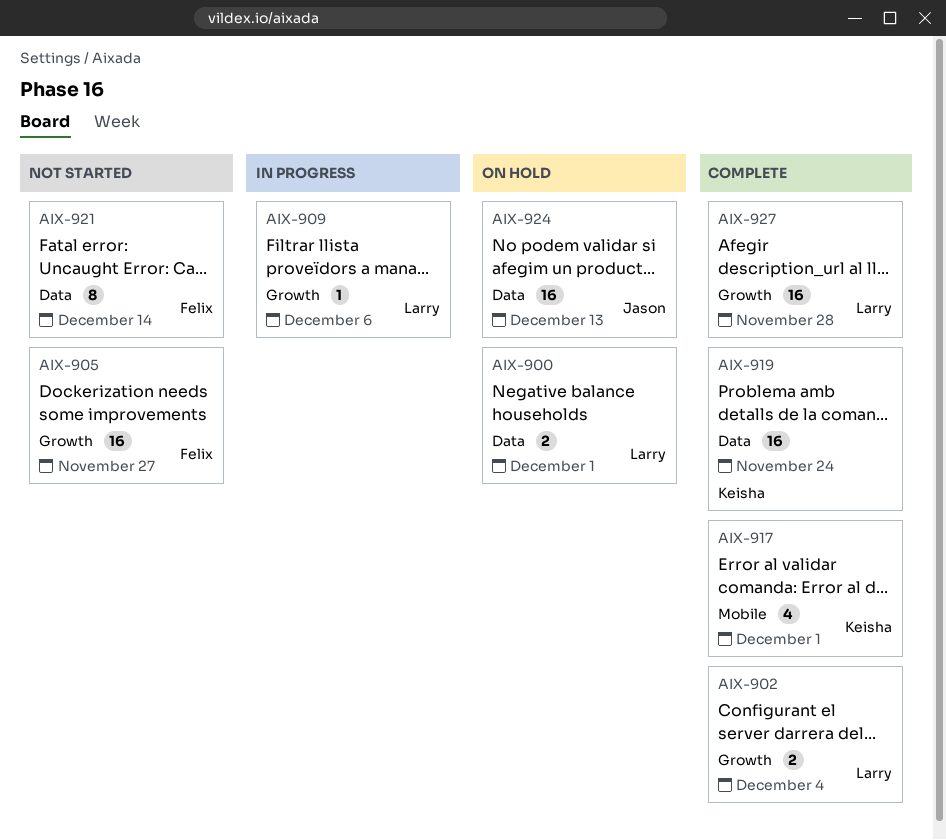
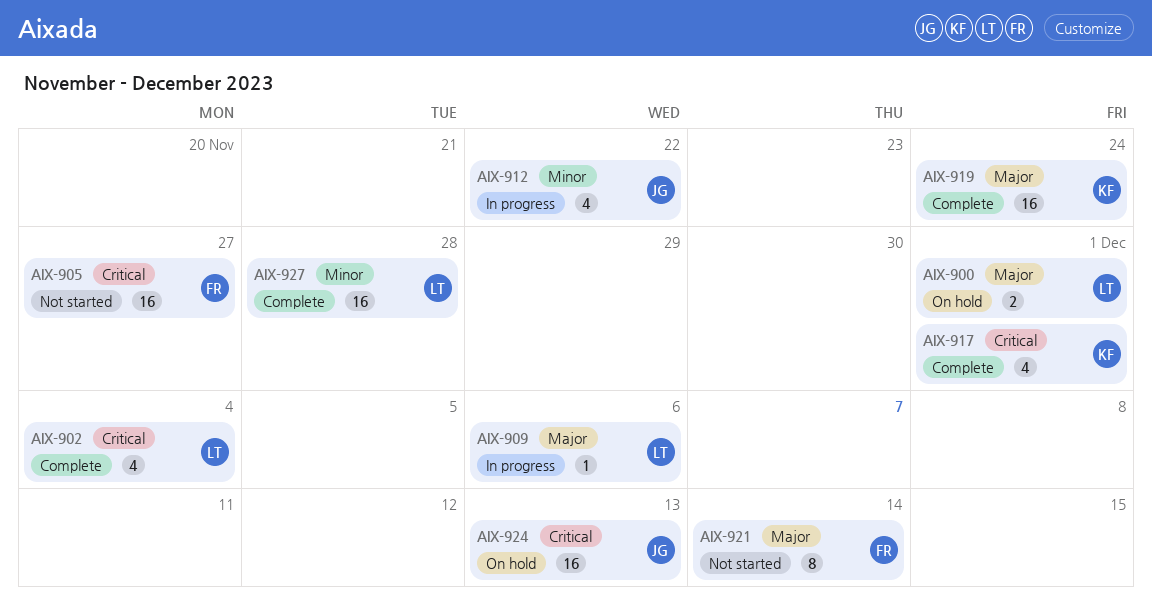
AIX-902, estimate: 2 -> 4
AIX-912: none -> present

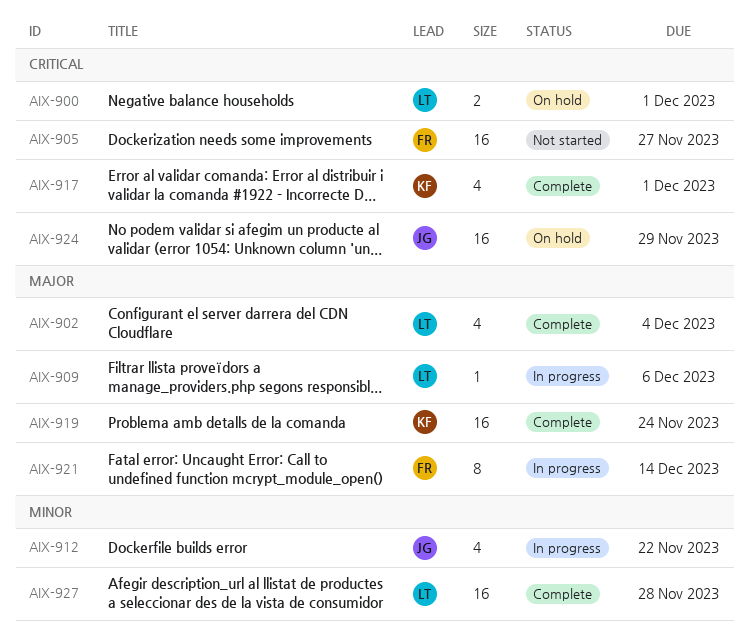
AIX-900, priority: Major -> Critical
AIX-902, priority: Critical -> Major
AIX-921, status: Not started -> In progress
AIX-924, due: Dec 13 -> Nov 29

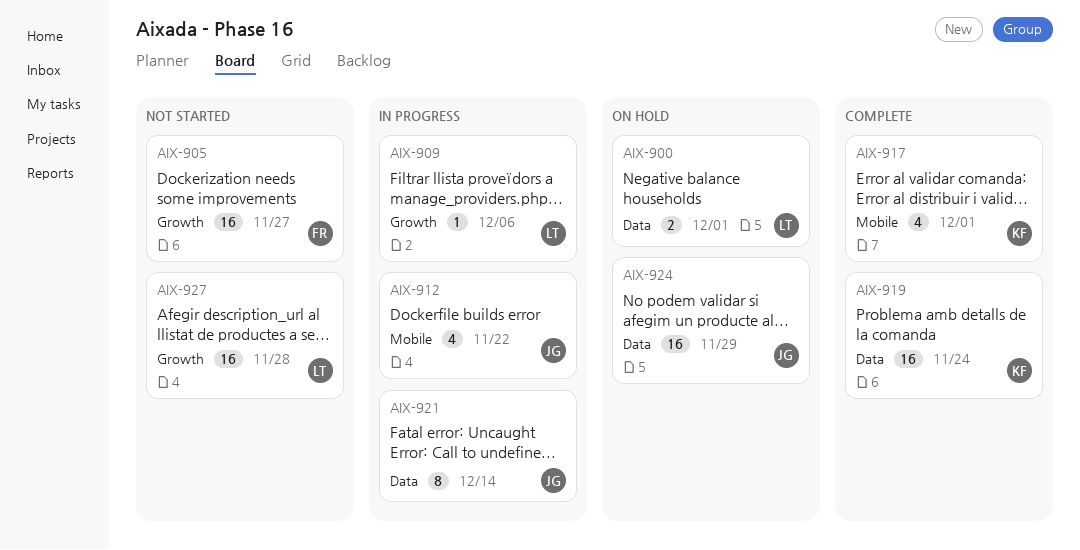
AIX-902: present -> none
AIX-921, owner: FR -> JG
AIX-927, status: Complete -> Not started

